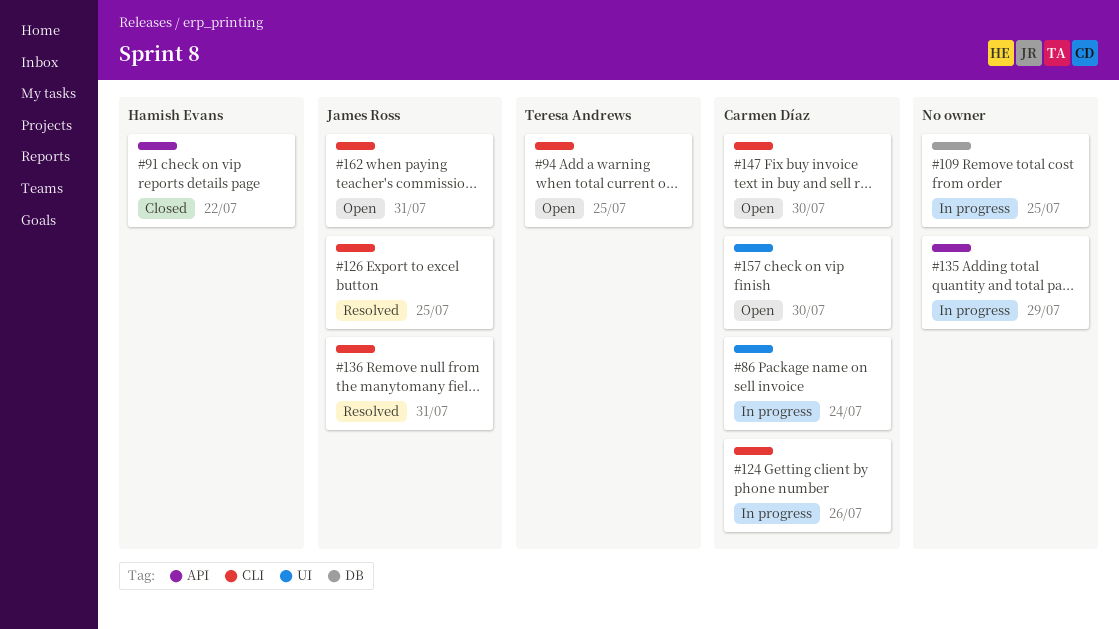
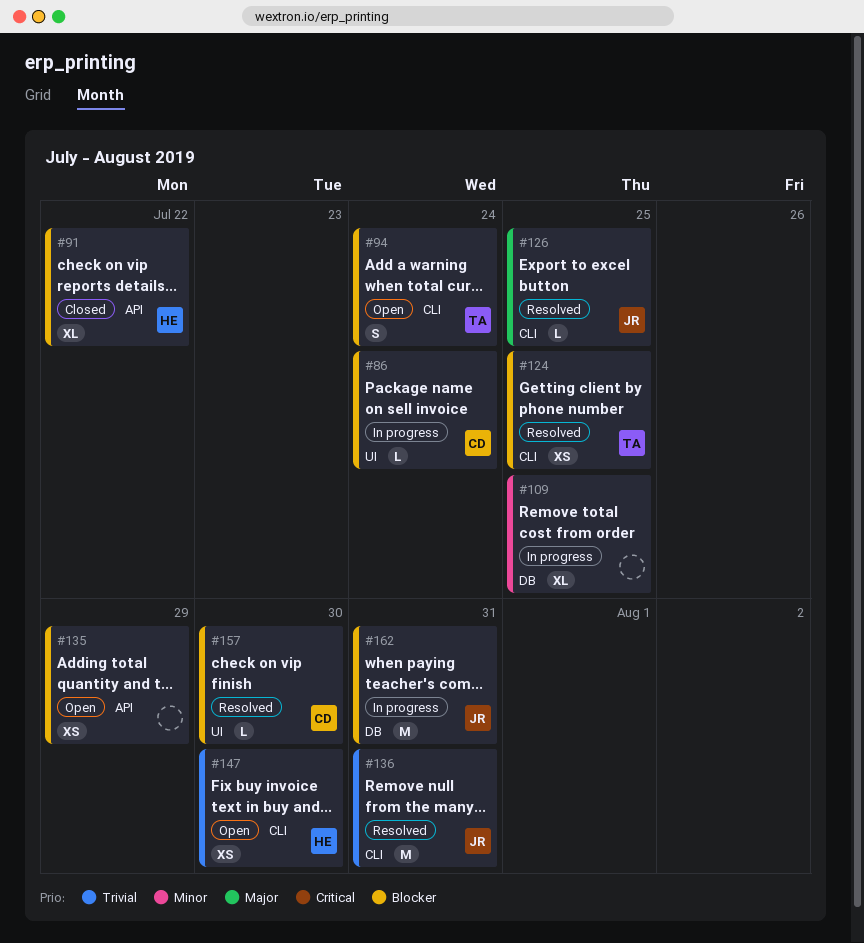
#94, due: Jul 25 -> Jul 24
#124, status: In progress -> Resolved
#124, owner: Carmen Díaz -> Teresa Andrews
#124, due: Jul 26 -> Jul 25
#135, status: In progress -> Open
#147, owner: Carmen Díaz -> Hamish Evans
#157, status: Open -> Resolved
#162, status: Open -> In progress
#162, label: CLI -> DB

